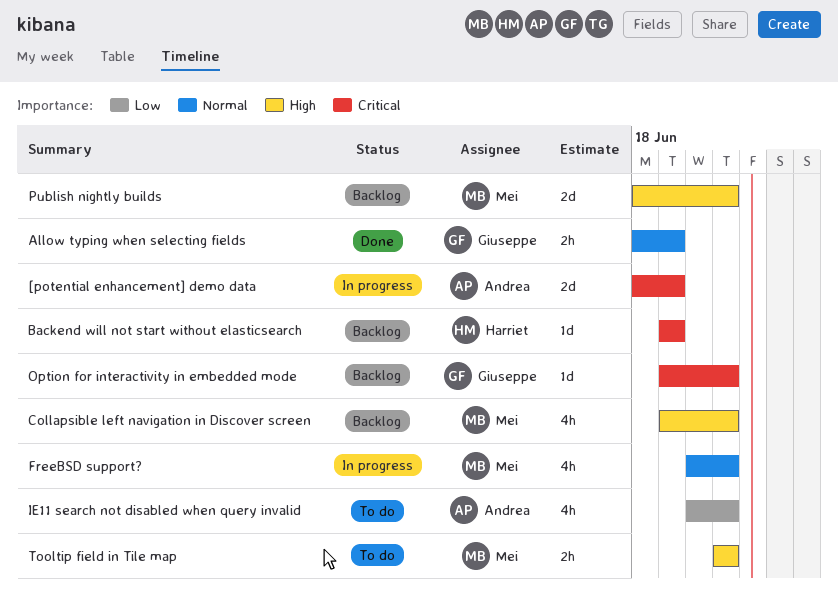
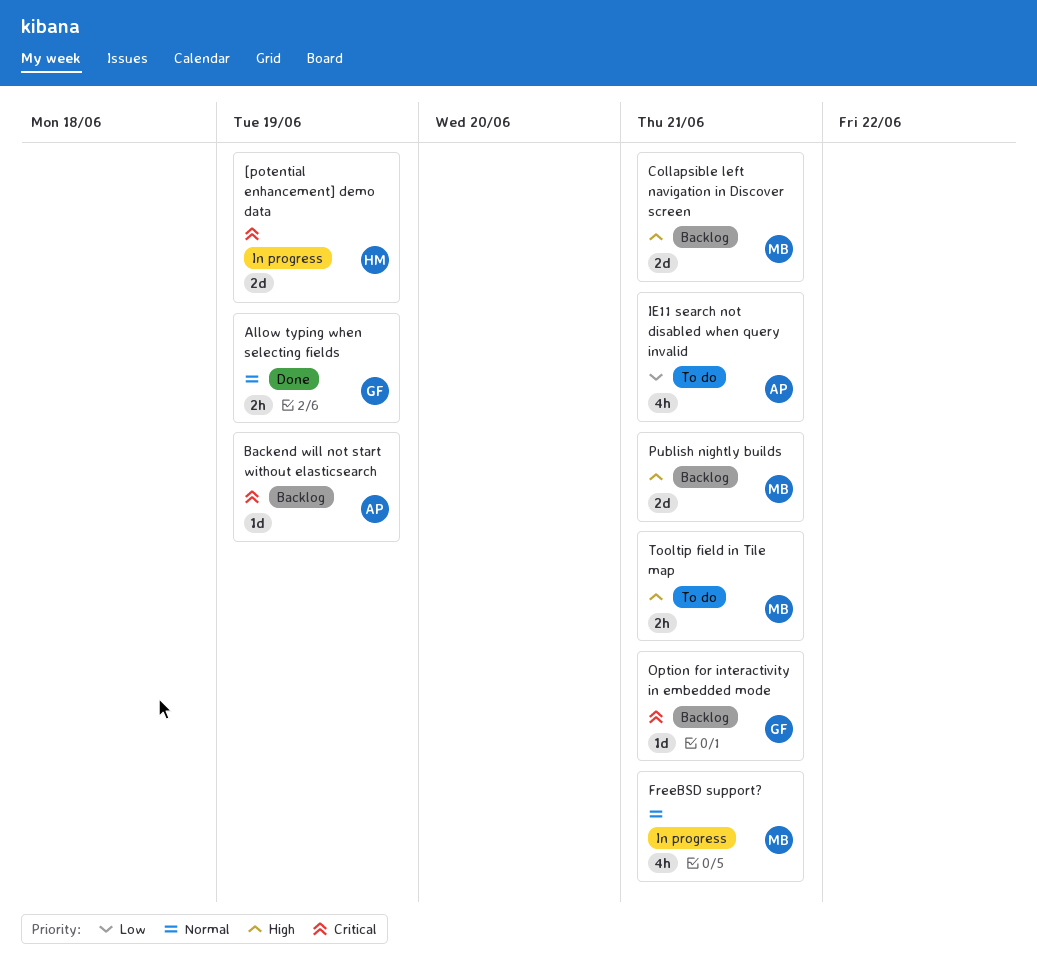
[potential enhancement] demo data, owner: Andrea -> Harriet
Backend will not start without elasticsearch, owner: Harriet -> Andrea
Collapsible left navigation in Discover screen, estimate: 4h -> 2d

